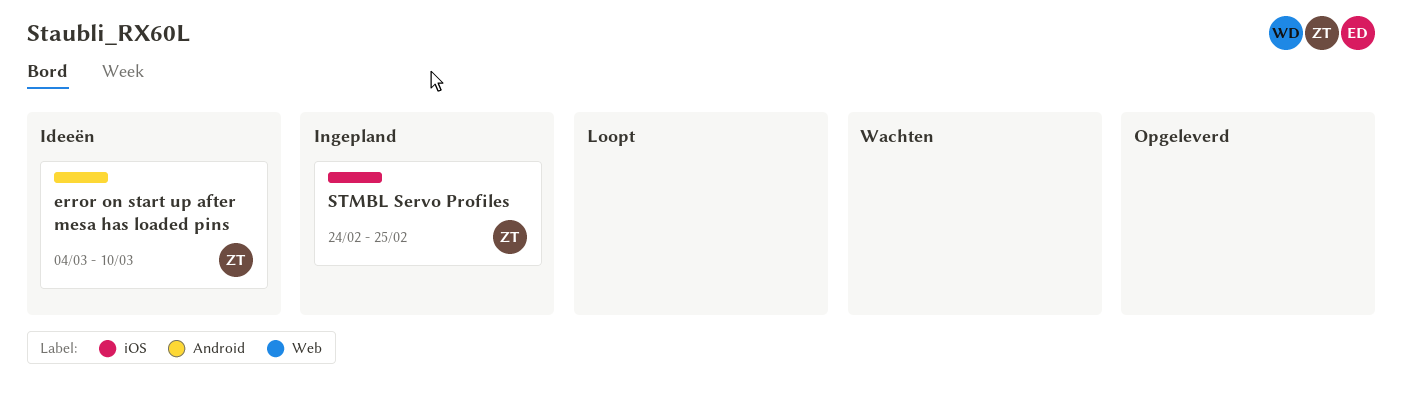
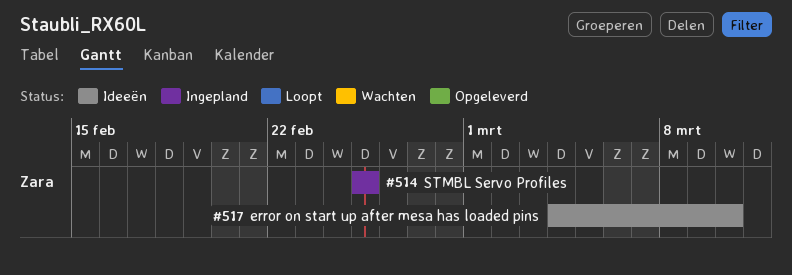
STMBL Servo Profiles, start: Feb 24 -> Feb 25

